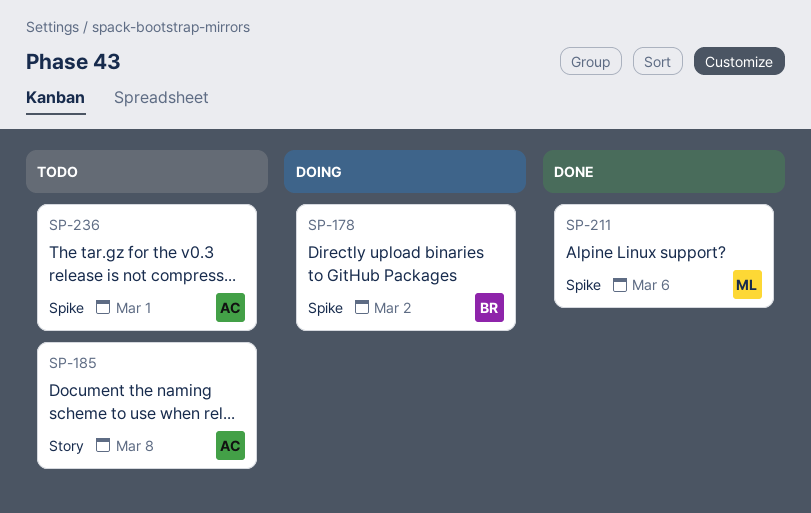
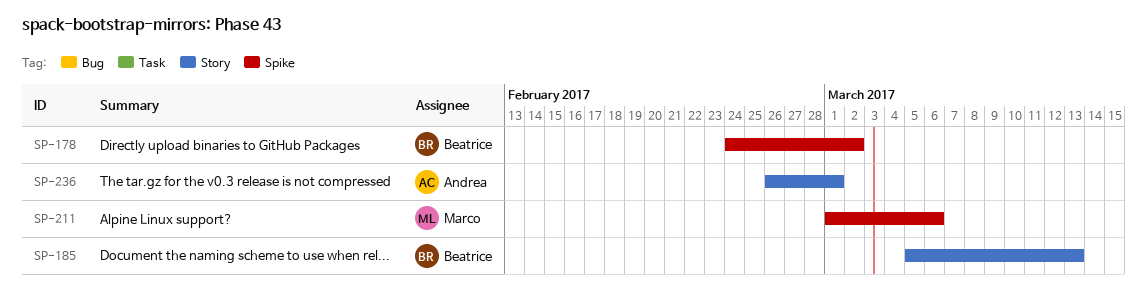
SP-185, owner: Andrea -> Beatrice
SP-185, due: Mar 8 -> Mar 13
SP-236, label: Spike -> Story

